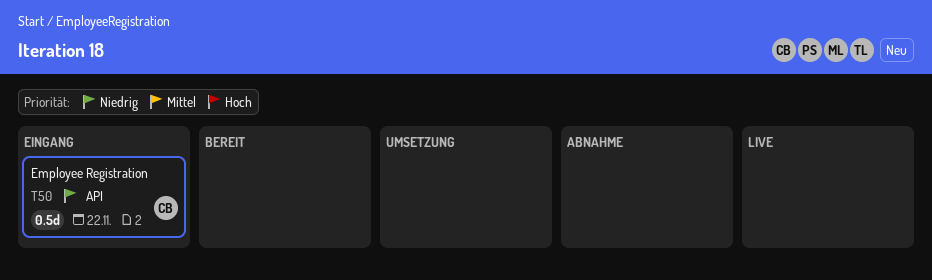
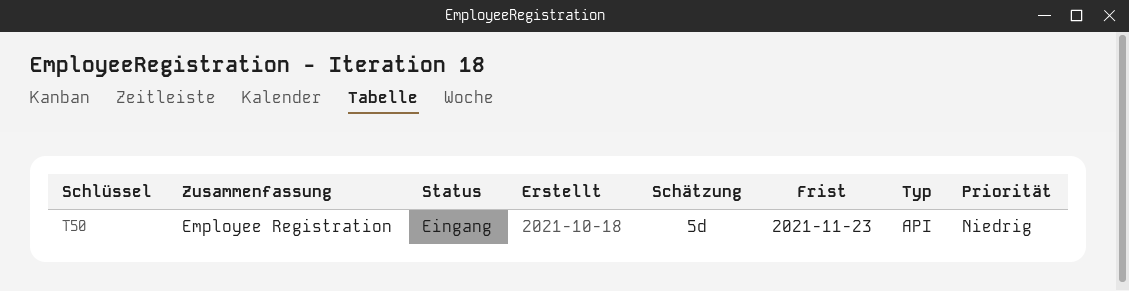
T50, estimate: 0.5d -> 5d
T50, due: Nov 22 -> Nov 23

